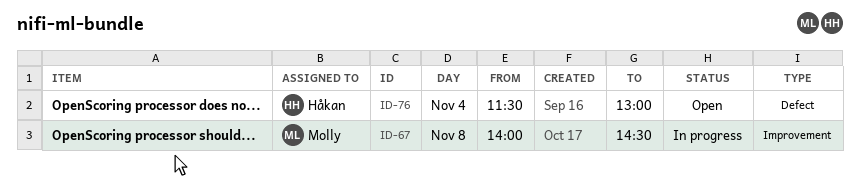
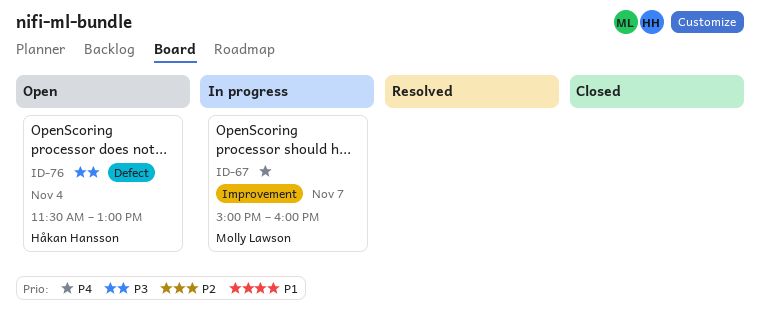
ID-67, day: Nov 8 -> Nov 7
ID-67, begins: 14:00 -> 15:00
ID-67, ends: 14:30 -> 16:00

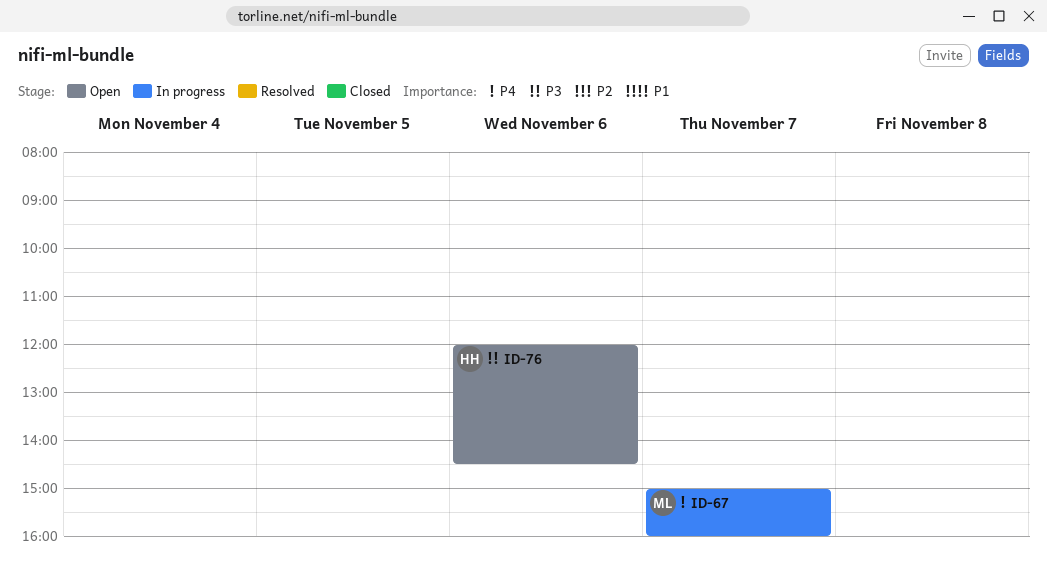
ID-76, day: Nov 4 -> Nov 6
ID-76, begins: 11:30 -> 12:00
ID-76, ends: 13:00 -> 14:30

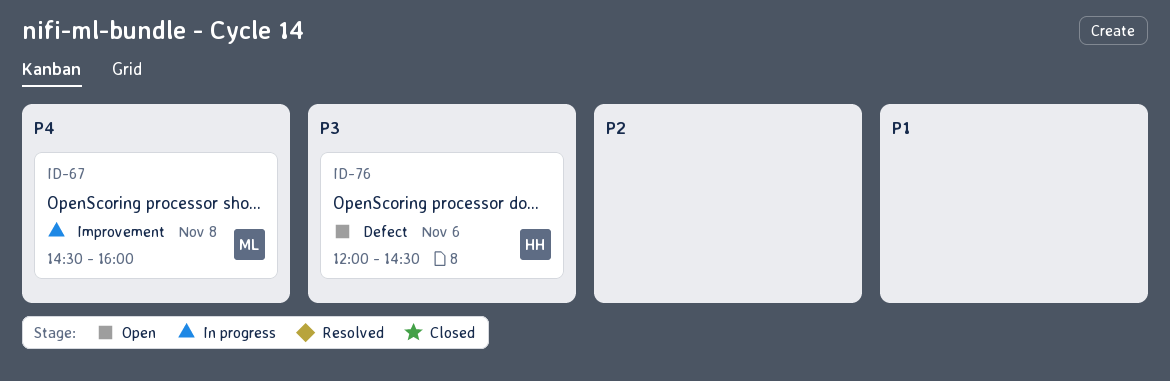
ID-67, day: Nov 7 -> Nov 8
ID-67, begins: 15:00 -> 14:30

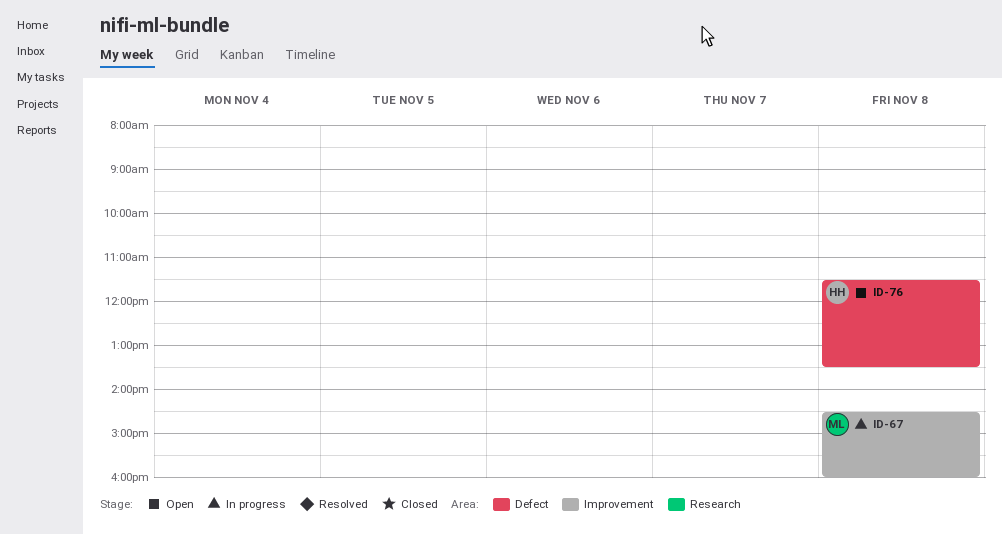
ID-76, day: Nov 6 -> Nov 8
ID-76, begins: 12:00 -> 11:30
ID-76, ends: 14:30 -> 13:30

